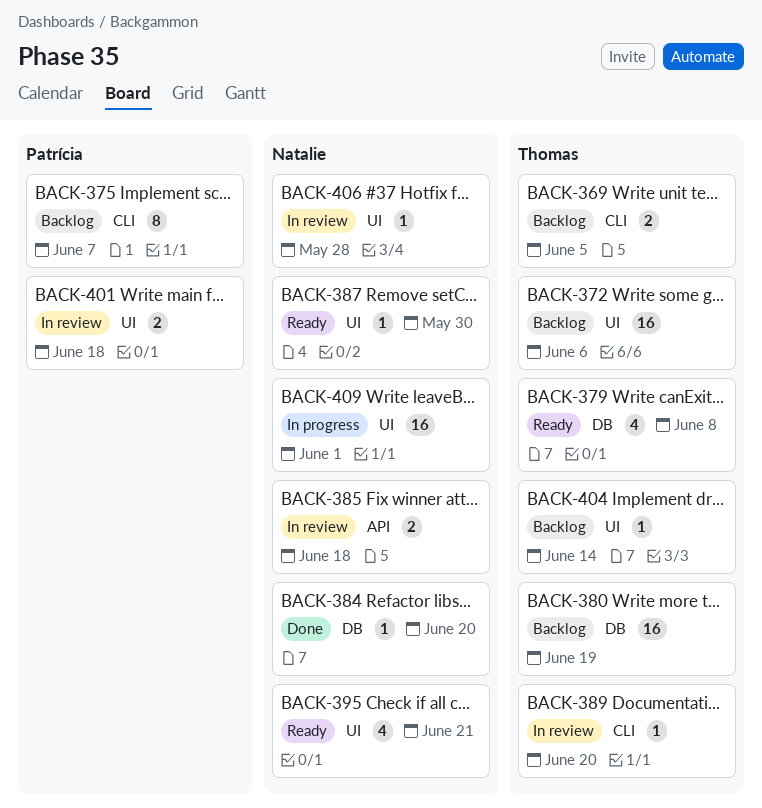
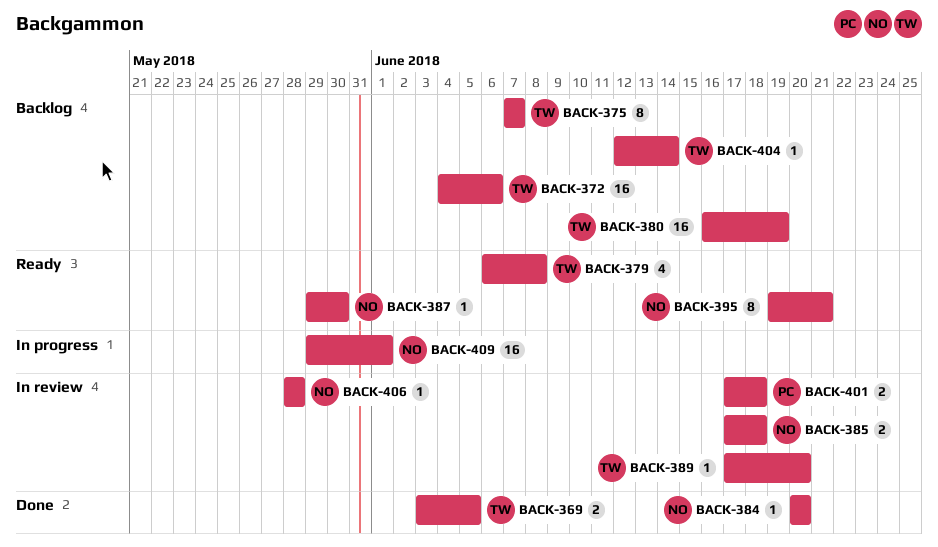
BACK-369, status: Backlog -> Done
BACK-375, owner: Patrícia -> Thomas
BACK-395, estimate: 4 -> 8

